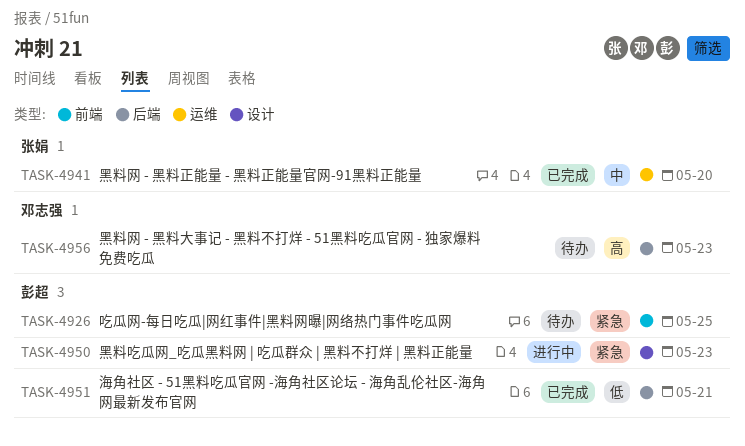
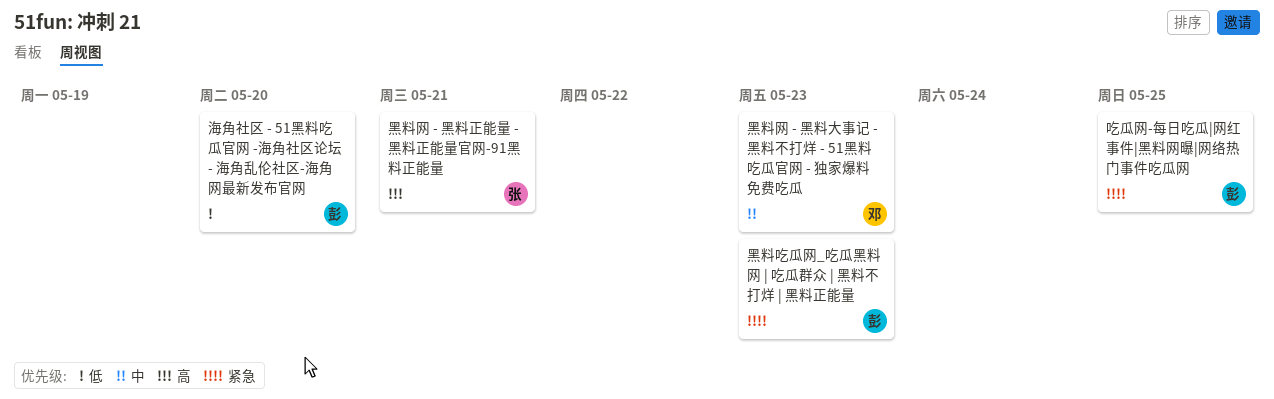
海角社区 - 51黑料吃瓜官网 -海角社区论坛 - 海角乱伦社区-海角网最新发布官网, due: May 21 -> May 20
黑料网 - 黑料大事记 - 黑料不打烊 - 51黑料吃瓜官网 - 独家爆料免费吃瓜, priority: 高 -> 中
黑料网 - 黑料正能量 - 黑料正能量官网-91黑料正能量, priority: 中 -> 高
黑料网 - 黑料正能量 - 黑料正能量官网-91黑料正能量, due: May 20 -> May 21

